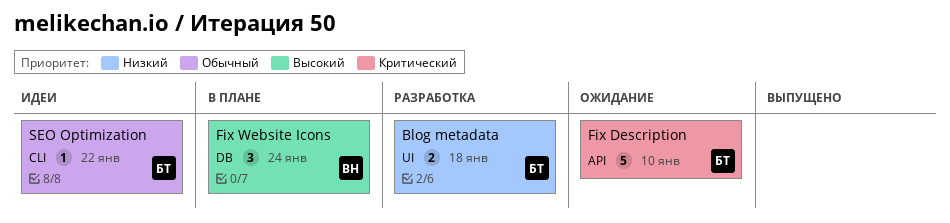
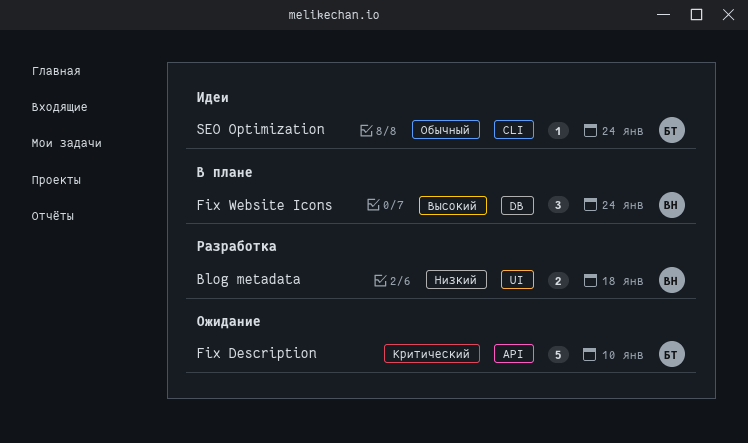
Blog metadata, owner: БТ -> ВН
SEO Optimization, due: Jan 22 -> Jan 24

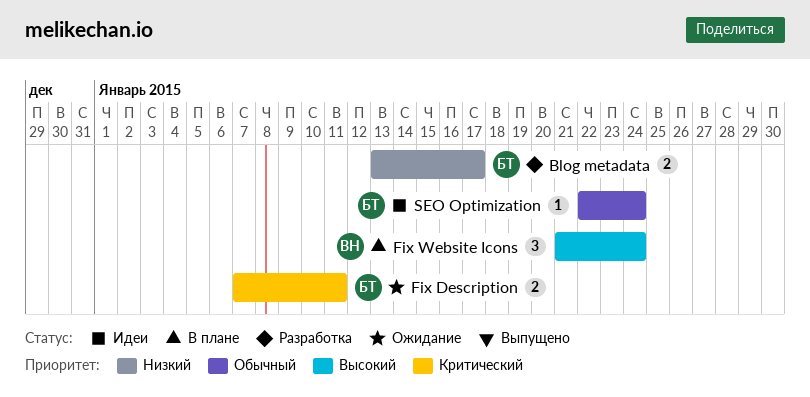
Blog metadata, owner: ВН -> БТ
Blog metadata, due: Jan 18 -> Jan 17
Fix Description, estimate: 5 -> 2
Fix Description, due: Jan 10 -> Jan 11

